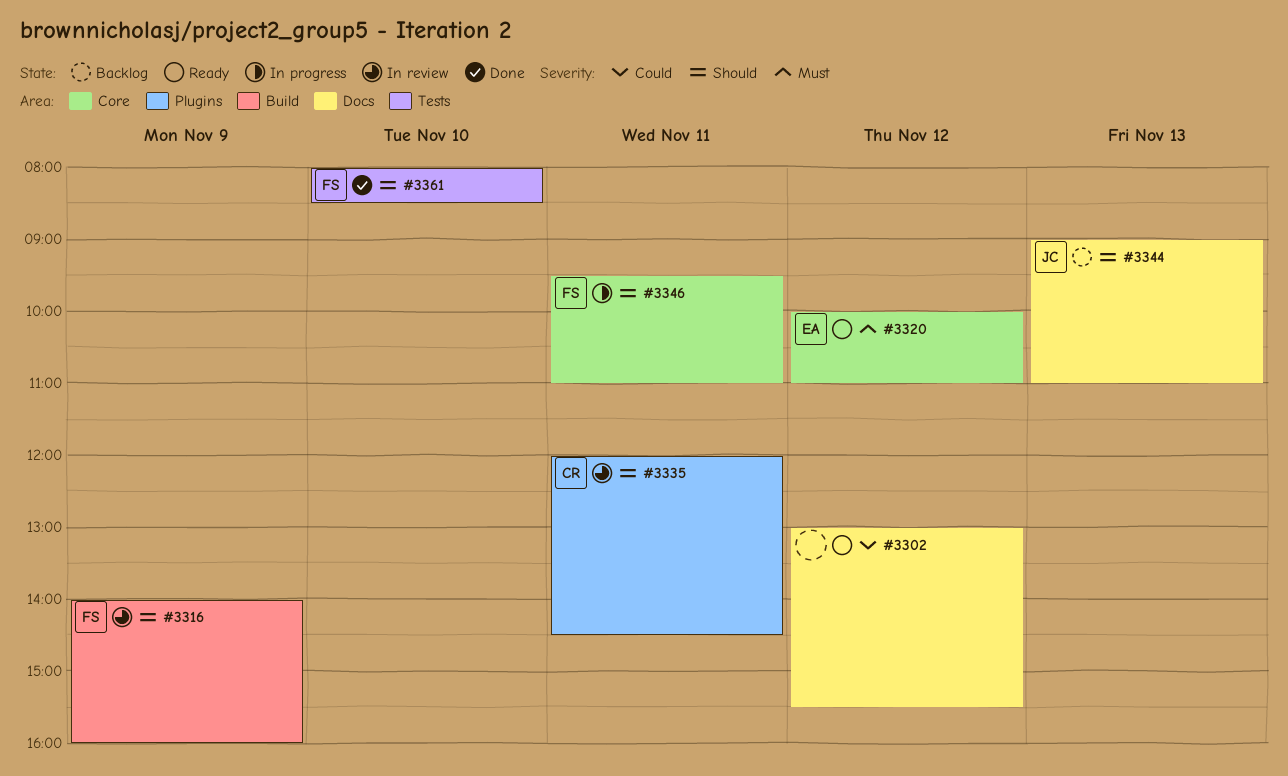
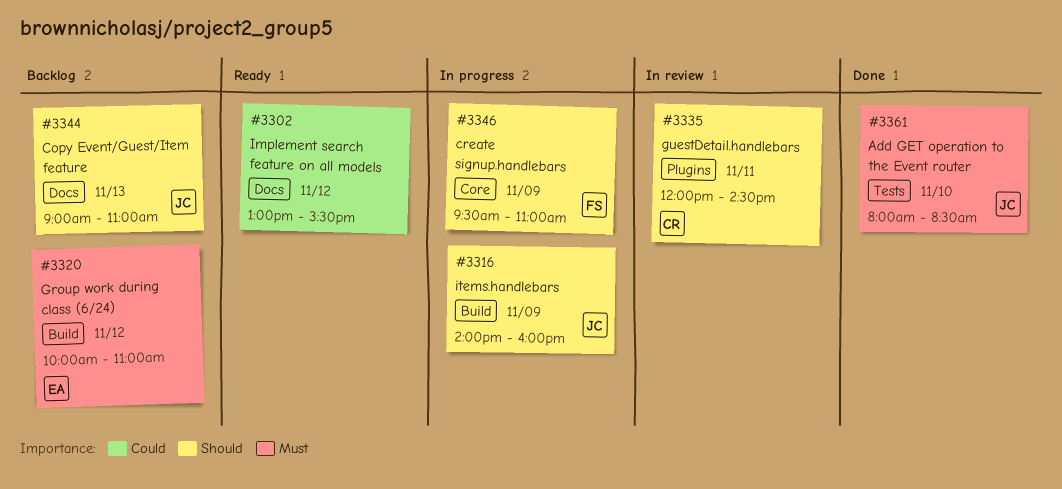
#3316, status: In review -> In progress
#3316, owner: FS -> JC
#3320, status: Ready -> Backlog
#3320, label: Core -> Build
#3346, day: Nov 11 -> Nov 9
#3361, owner: FS -> JC
#3361, priority: Should -> Must

